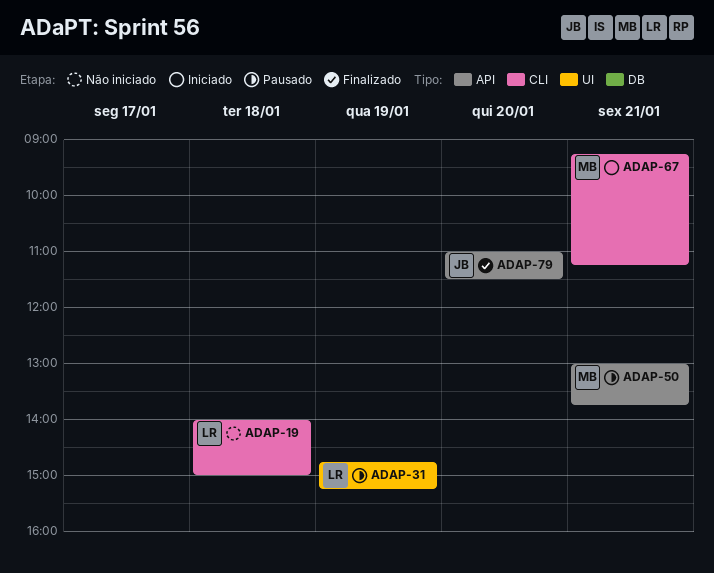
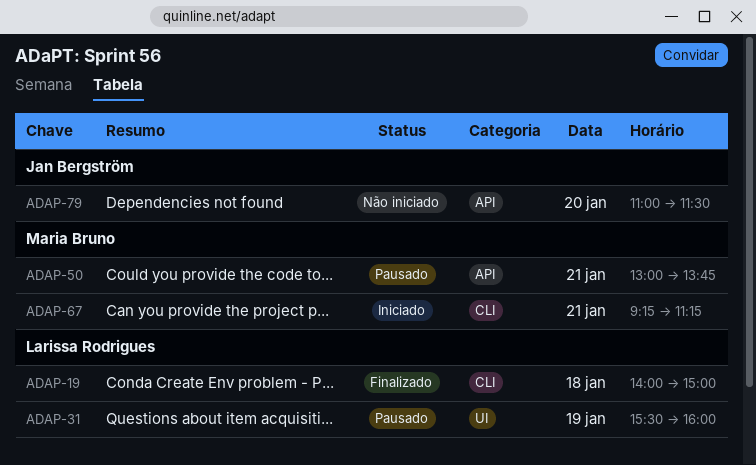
ADAP-19, status: Não iniciado -> Finalizado
ADAP-31, begins: 14:45 -> 15:30
ADAP-31, ends: 15:15 -> 16:00
ADAP-79, status: Finalizado -> Não iniciado

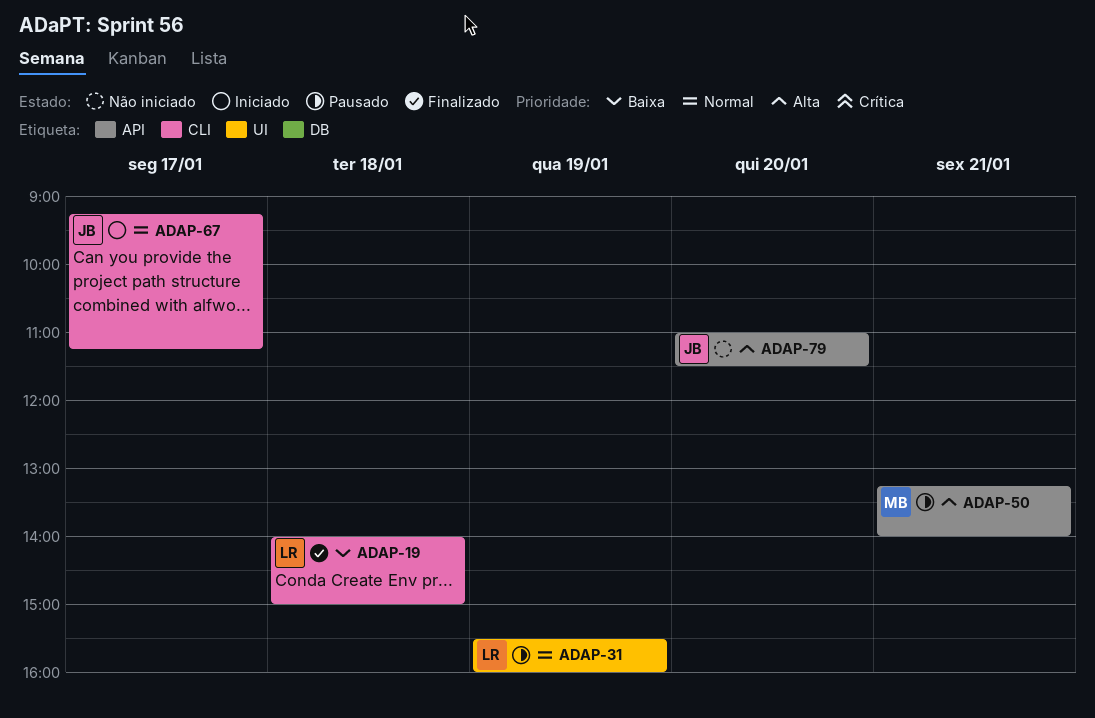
ADAP-50, begins: 13:00 -> 13:15
ADAP-50, ends: 13:45 -> 14:00
ADAP-67, owner: Maria Bruno -> Jan Bergström
ADAP-67, day: Jan 21 -> Jan 17

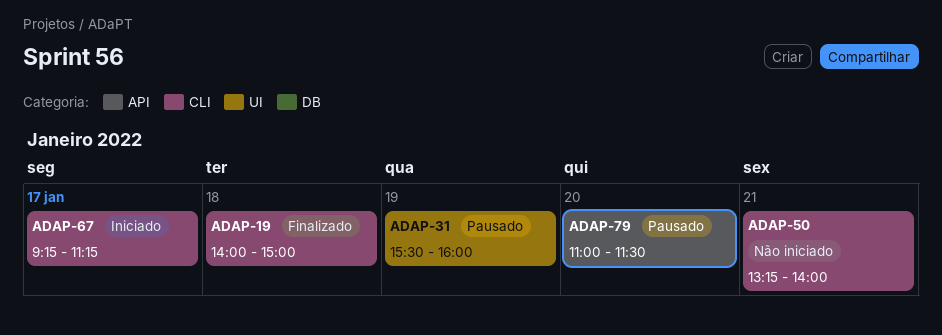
ADAP-50, status: Pausado -> Não iniciado
ADAP-50, label: API -> CLI
ADAP-79, status: Não iniciado -> Pausado

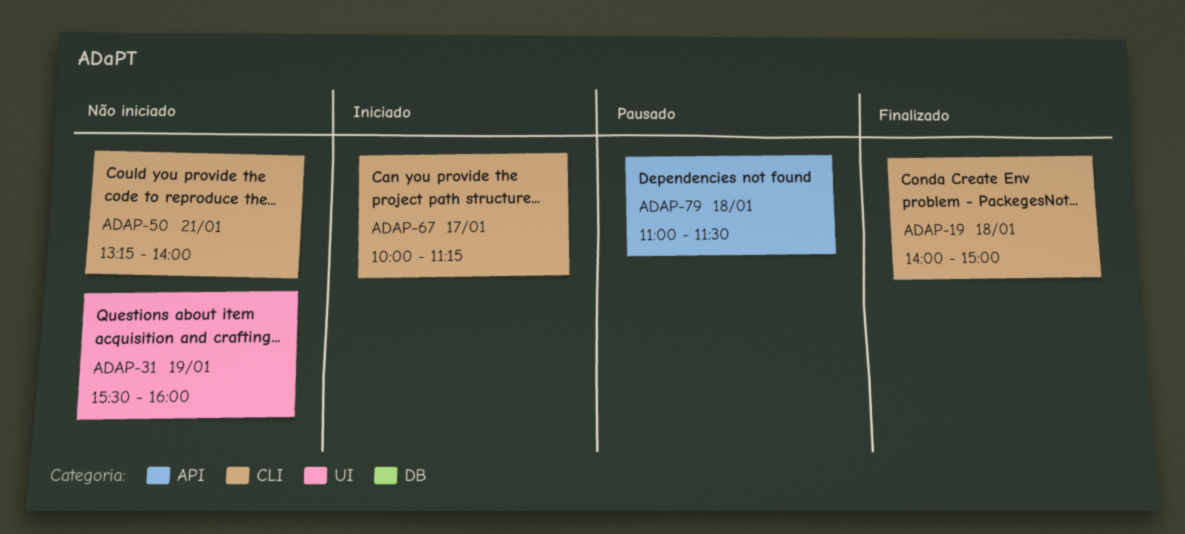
ADAP-31, status: Pausado -> Não iniciado
ADAP-67, begins: 09:15 -> 10:00
ADAP-79, day: Jan 20 -> Jan 18

